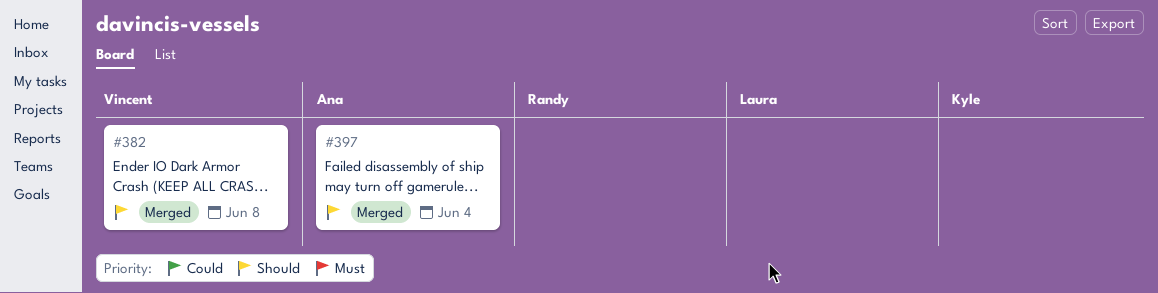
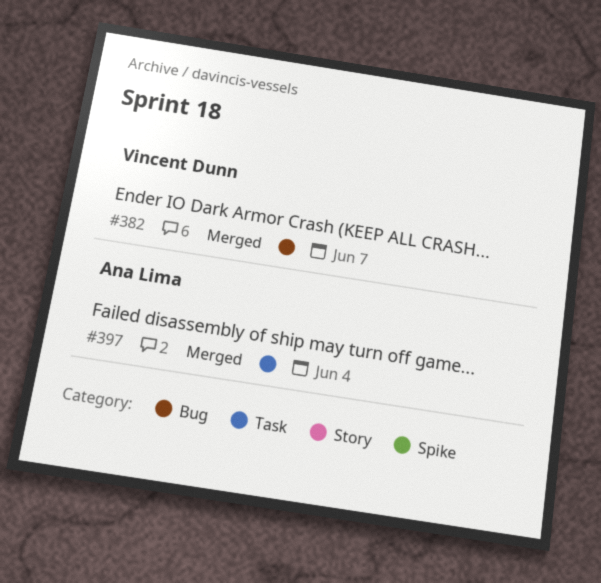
#382, due: Jun 8 -> Jun 7

